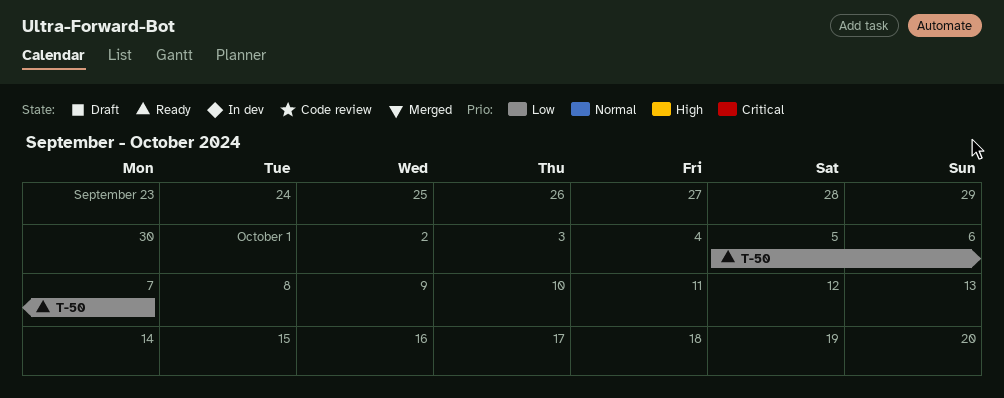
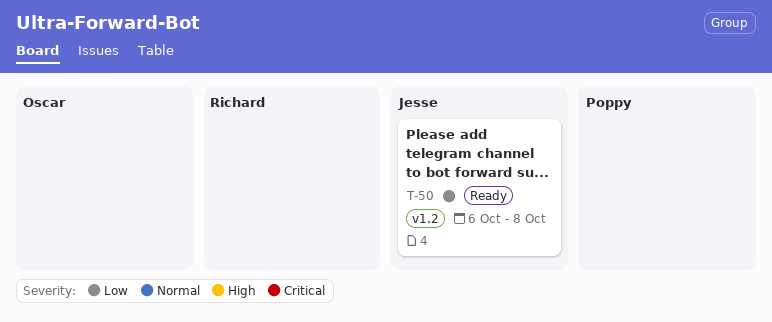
T-50, start: Oct 5 -> Oct 6
T-50, due: Oct 7 -> Oct 8

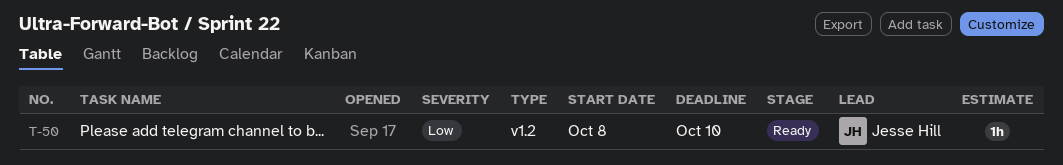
T-50, start: Oct 6 -> Oct 8
T-50, due: Oct 8 -> Oct 10

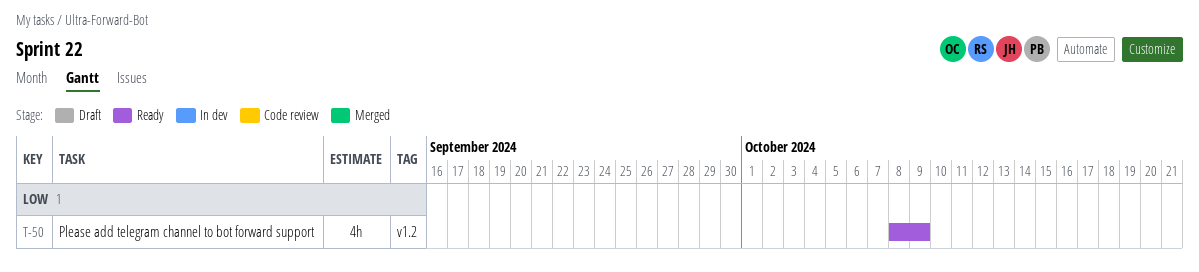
T-50, estimate: 1h -> 4h
T-50, due: Oct 10 -> Oct 9

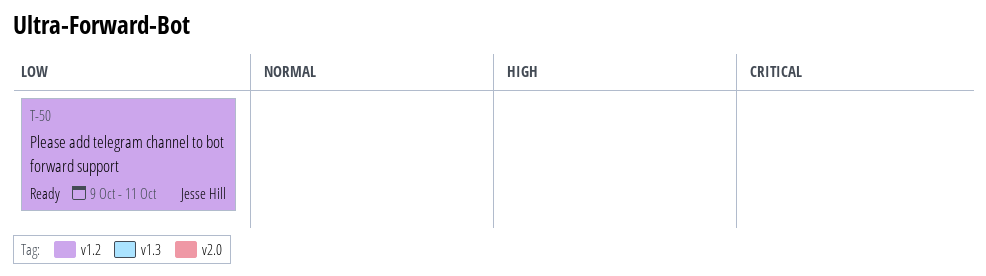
T-50, start: Oct 8 -> Oct 9
T-50, due: Oct 9 -> Oct 11

